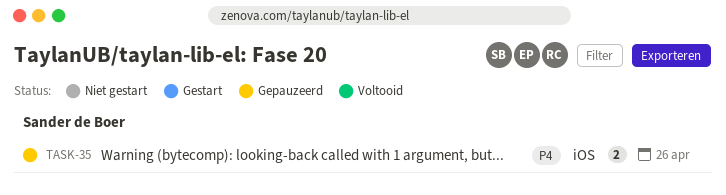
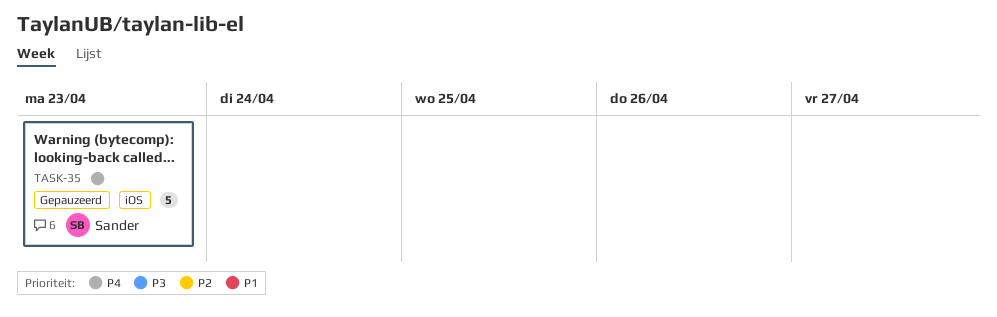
TASK-35, estimate: 2 -> 5
TASK-35, due: Apr 26 -> Apr 23

